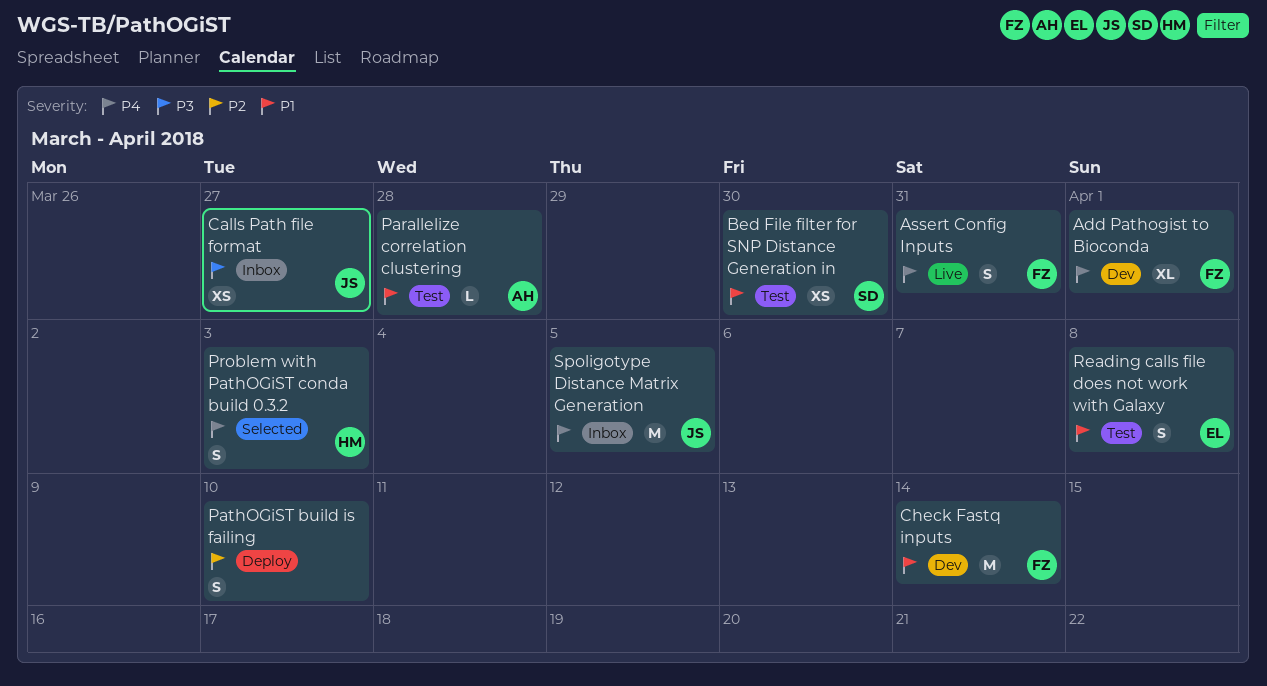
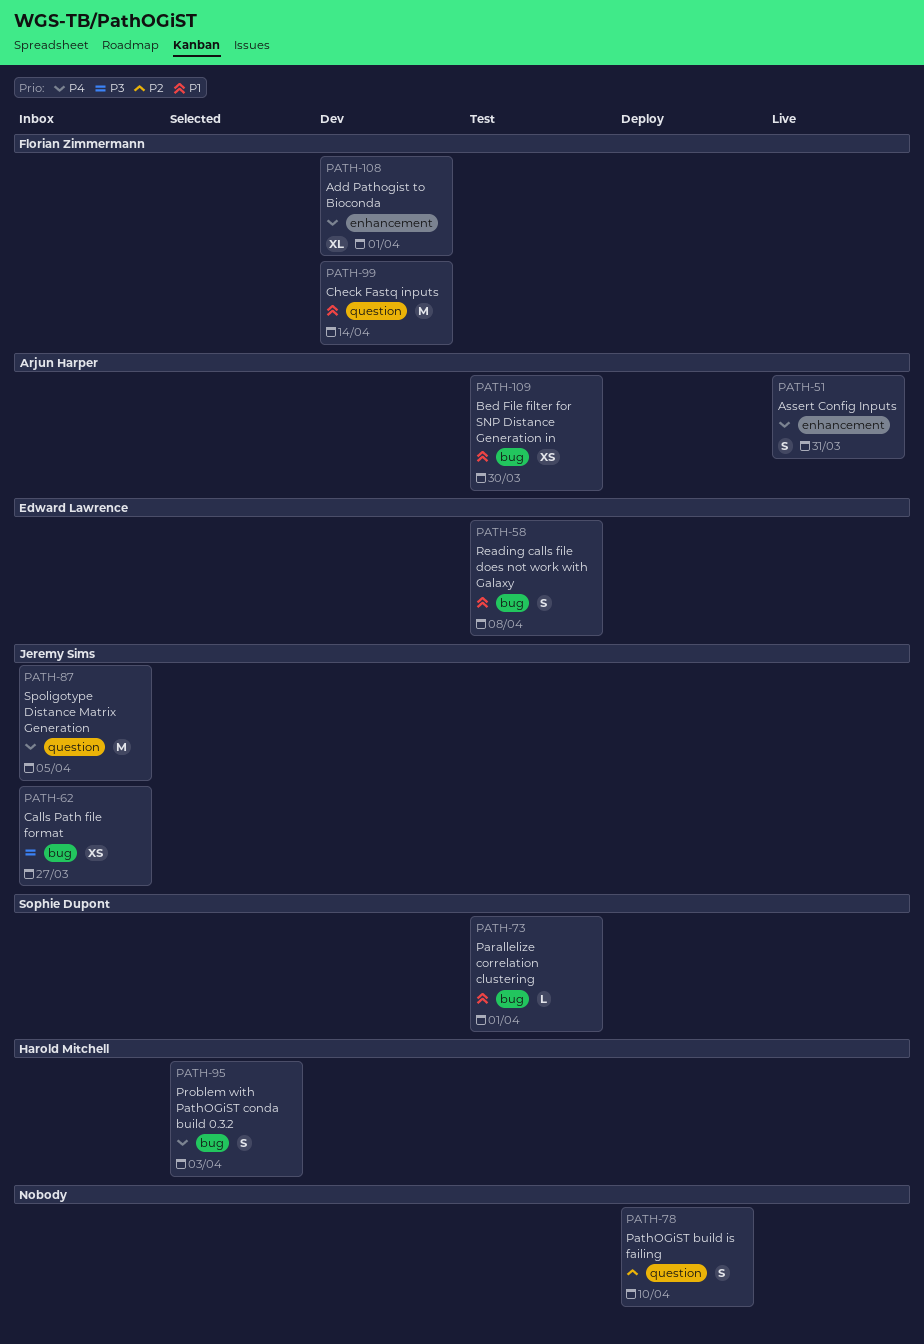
Assert Config Inputs, owner: Florian Zimmermann -> Arjun Harper
Bed File filter for SNP Distance Generation in, owner: Sophie Dupont -> Arjun Harper
Parallelize correlation clustering, owner: Arjun Harper -> Sophie Dupont
Parallelize correlation clustering, due: Mar 28 -> Apr 1

